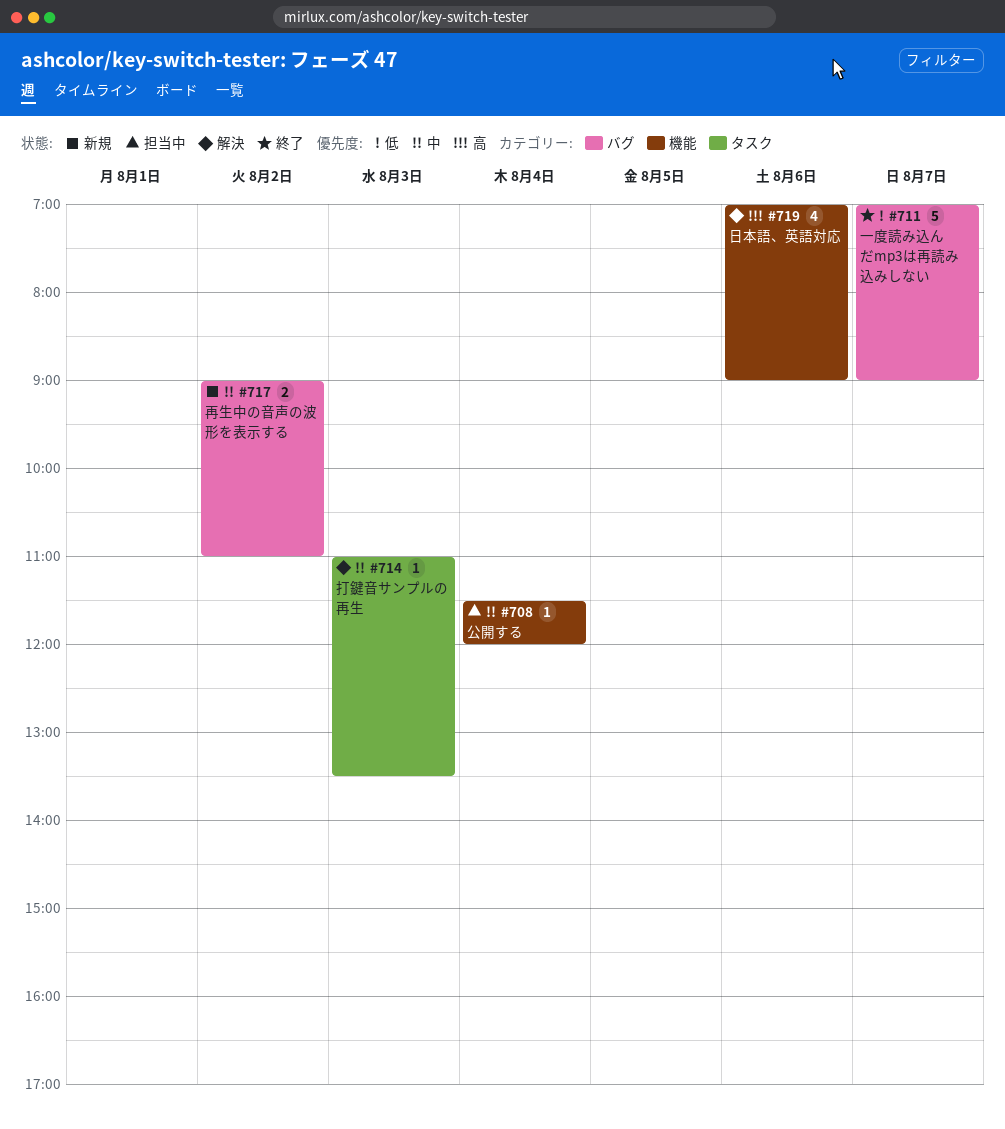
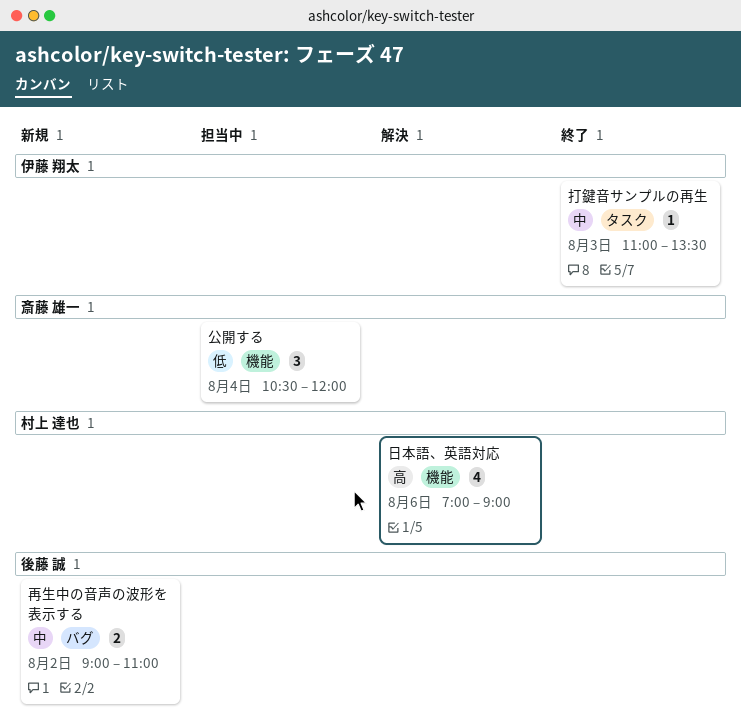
一度読み込んだmp3は再読み込みしない: present -> none
公開する, priority: 中 -> 低
公開する, estimate: 1 -> 3
公開する, begins: 11:30 -> 10:30
打鍵音サンプルの再生, status: 解決 -> 終了

